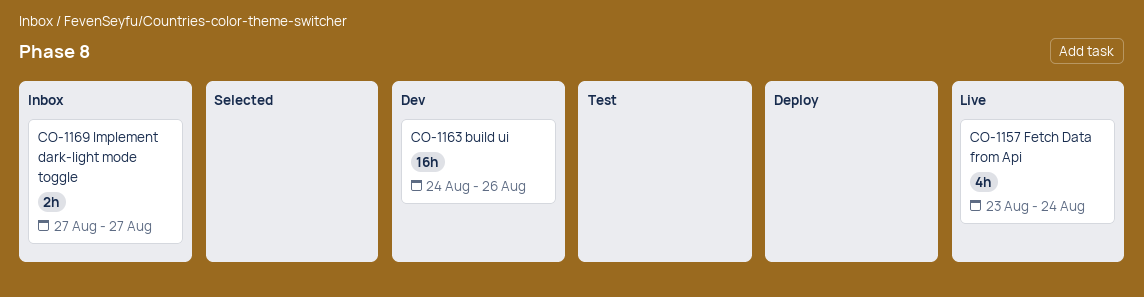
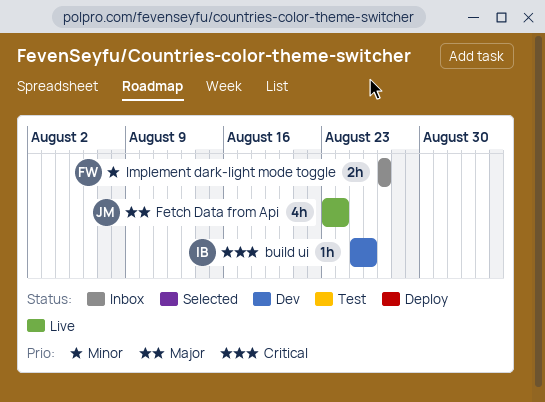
build ui, estimate: 16h -> 1h
build ui, start: Aug 24 -> Aug 25

